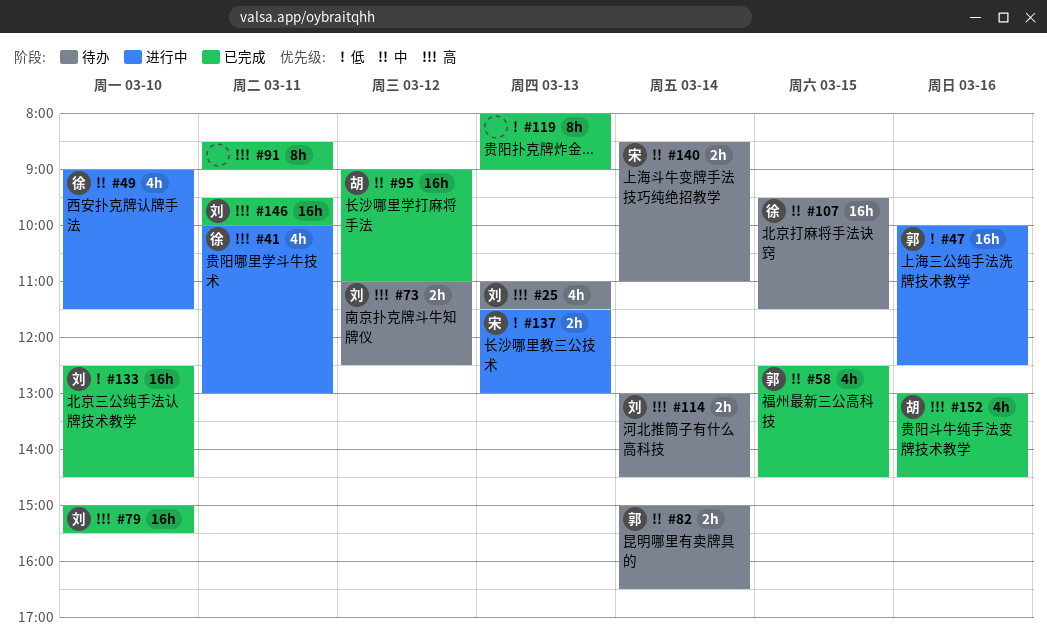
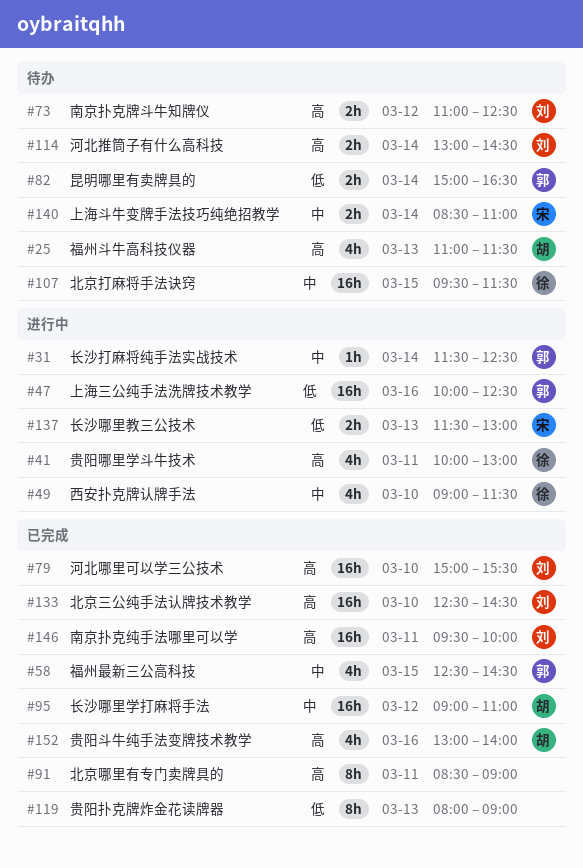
#25, owner: 刘 -> 胡
#31: none -> present
#82, priority: 中 -> 低
#133, priority: 低 -> 高
#152, ends: 14:30 -> 14:00

